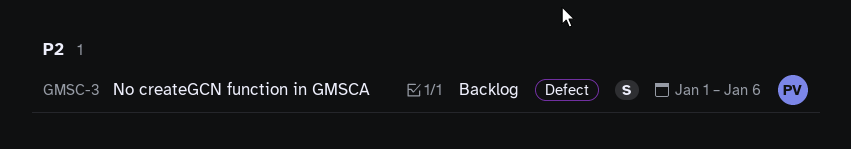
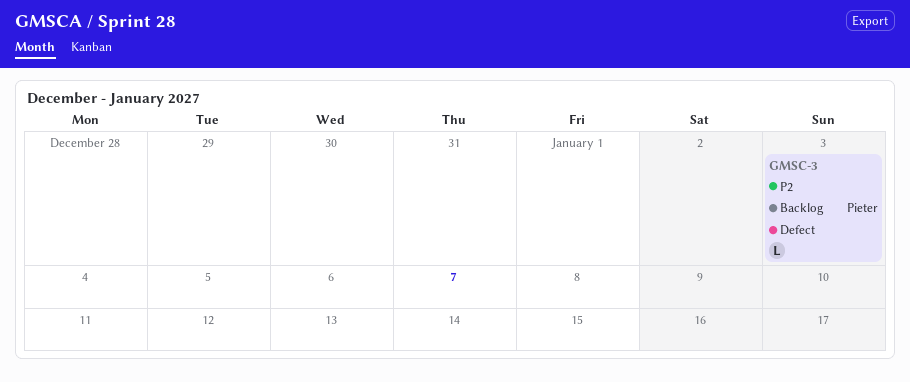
GMSC-3, estimate: S -> L
GMSC-3, due: Jan 6 -> Jan 3

